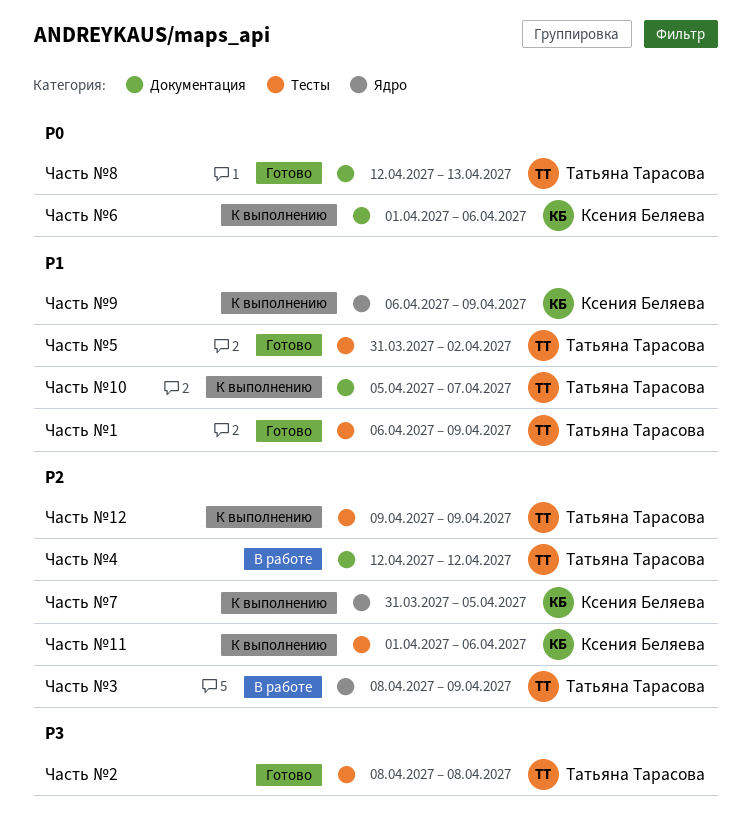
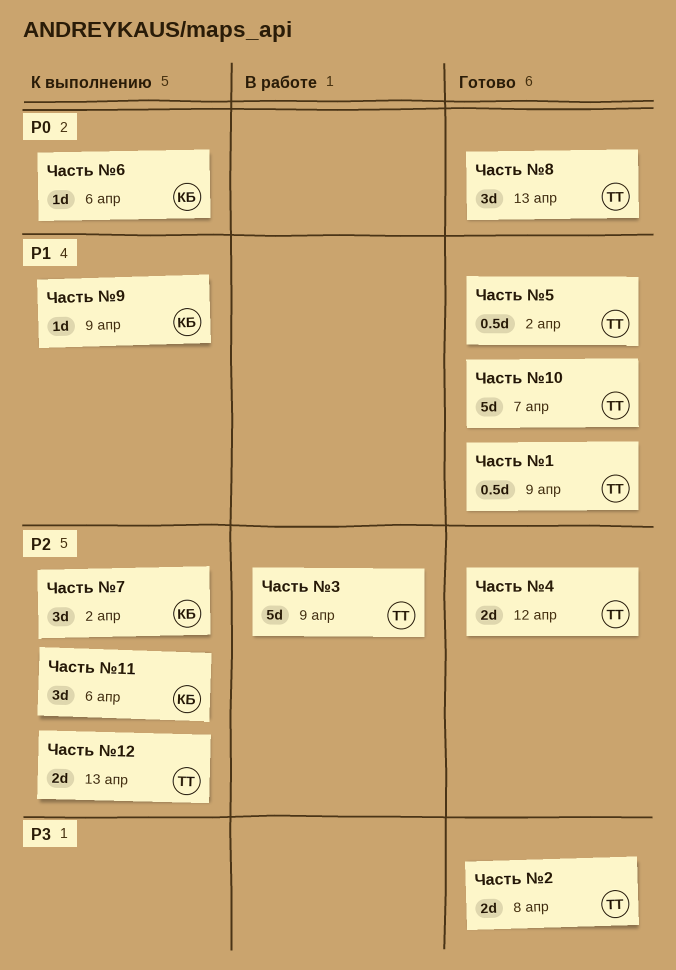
Часть №10, status: К выполнению -> Готово
Часть №12, due: Apr 9 -> Apr 13
Часть №4, status: В работе -> Готово
Часть №7, due: Apr 5 -> Apr 2

